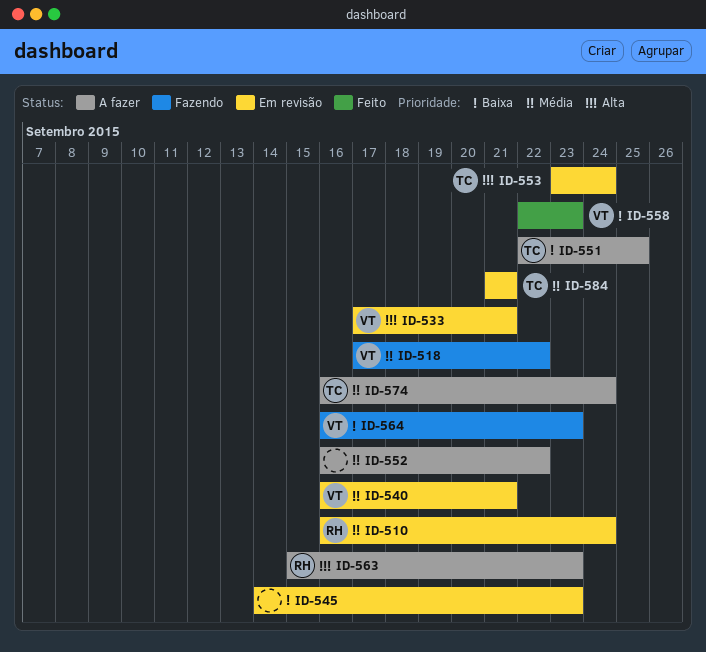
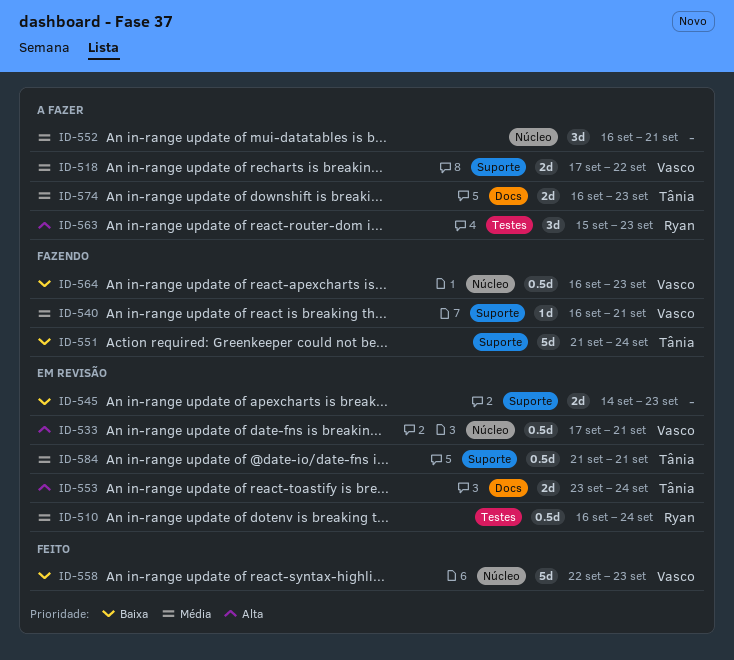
ID-518, status: Fazendo -> A fazer
ID-540, status: Em revisão -> Fazendo
ID-551, status: A fazer -> Fazendo
ID-551, start: Sep 22 -> Sep 21
ID-551, due: Sep 25 -> Sep 24
ID-552, due: Sep 22 -> Sep 21
ID-574, due: Sep 24 -> Sep 23

